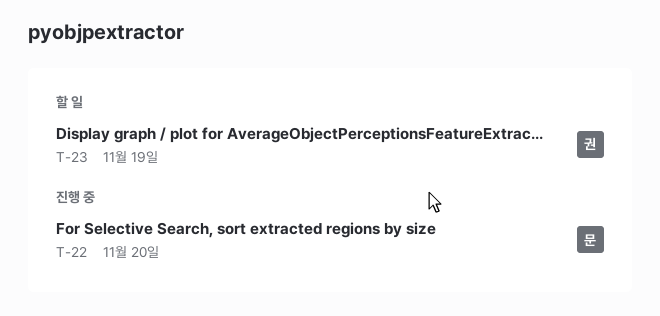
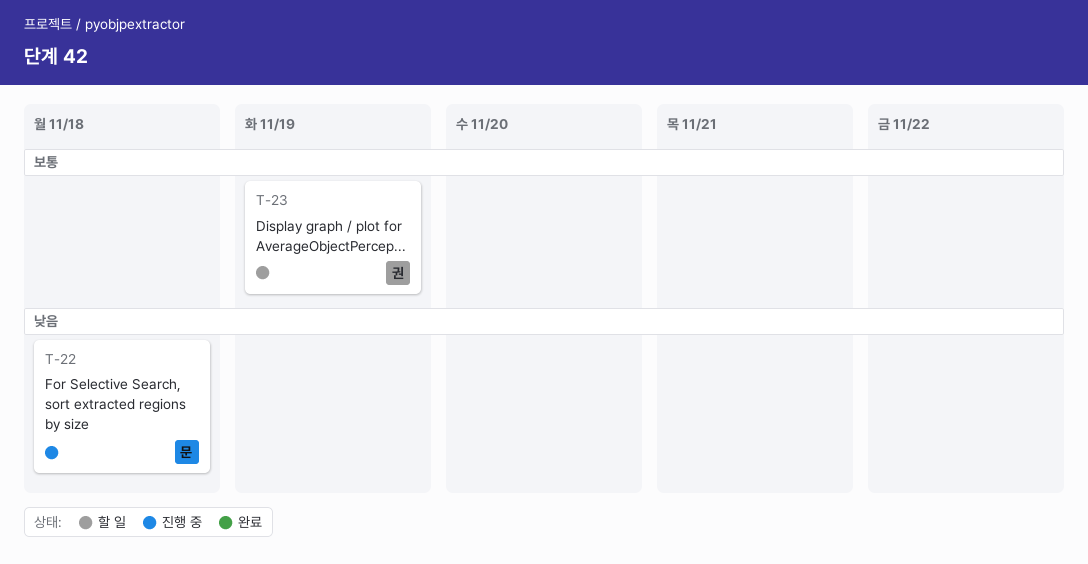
T-22, due: Nov 20 -> Nov 18

